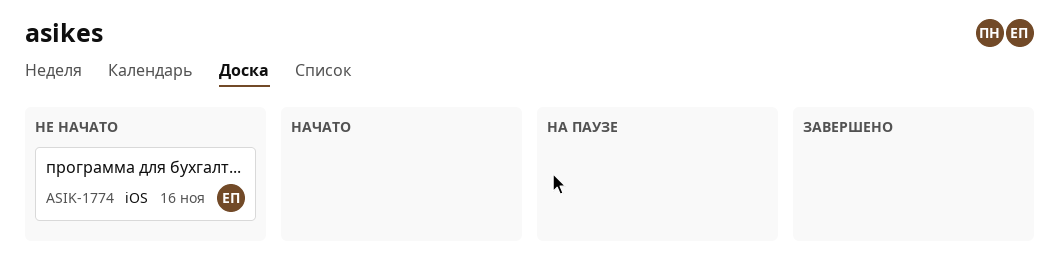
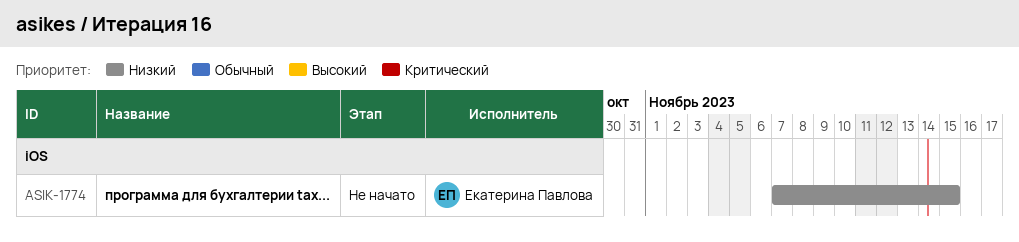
ASIK-1774, due: Nov 16 -> Nov 15

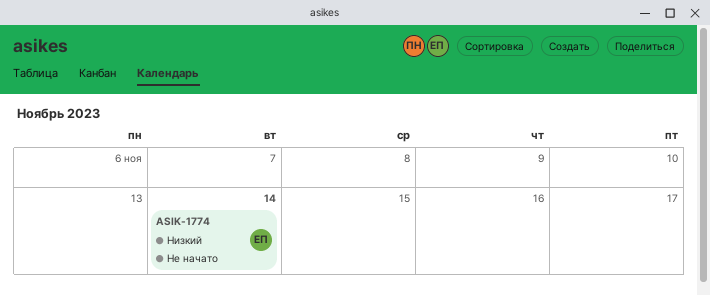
ASIK-1774, due: Nov 15 -> Nov 14

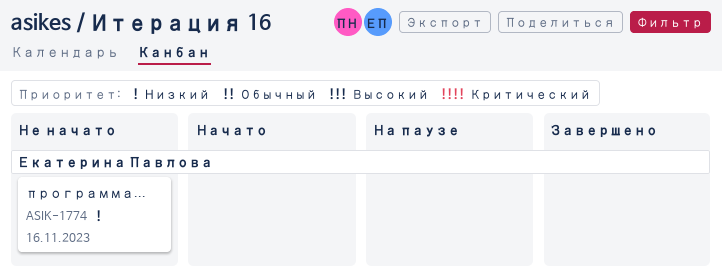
ASIK-1774, due: Nov 14 -> Nov 16

